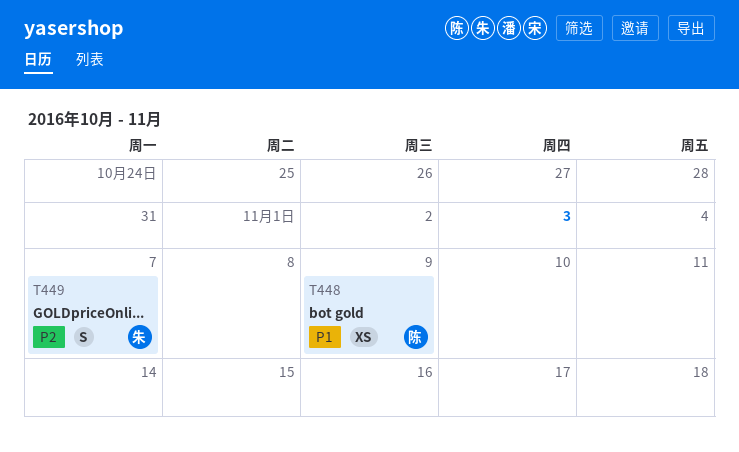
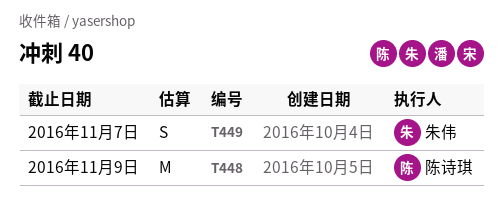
T448, estimate: XS -> M

